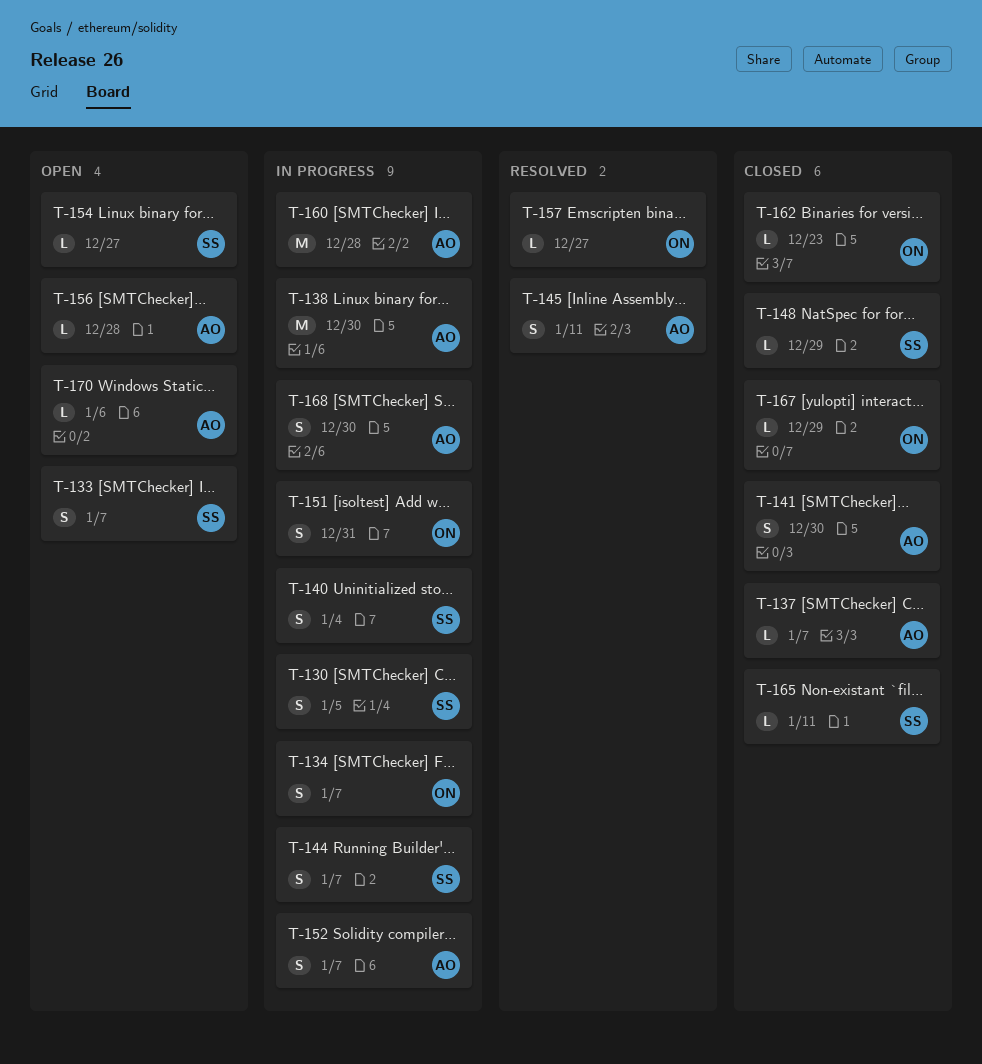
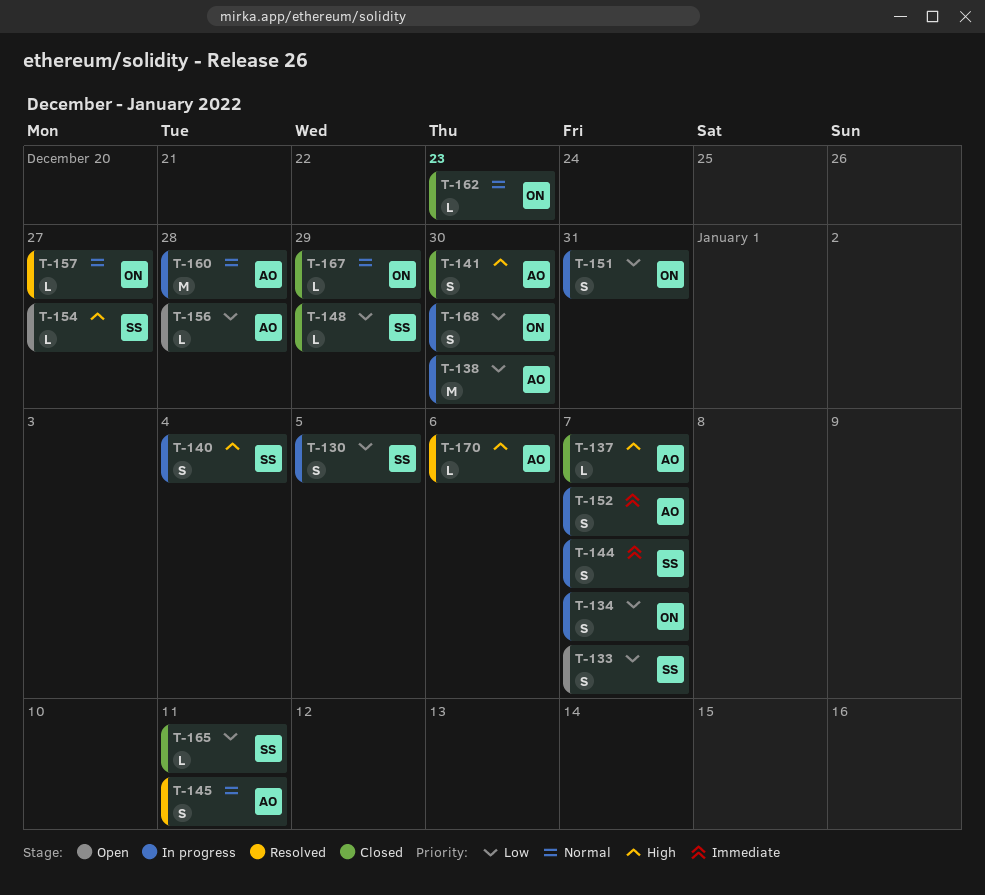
T-168, owner: AO -> ON
T-170, status: Open -> Resolved

